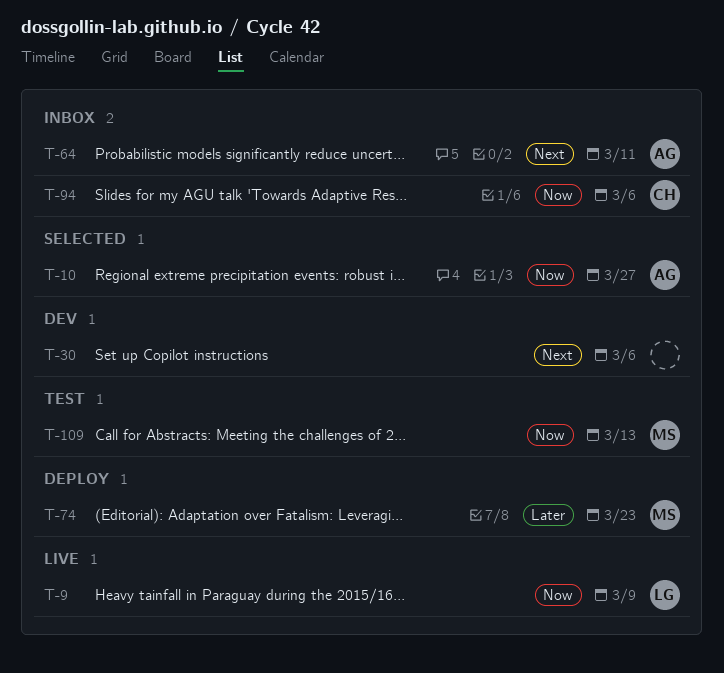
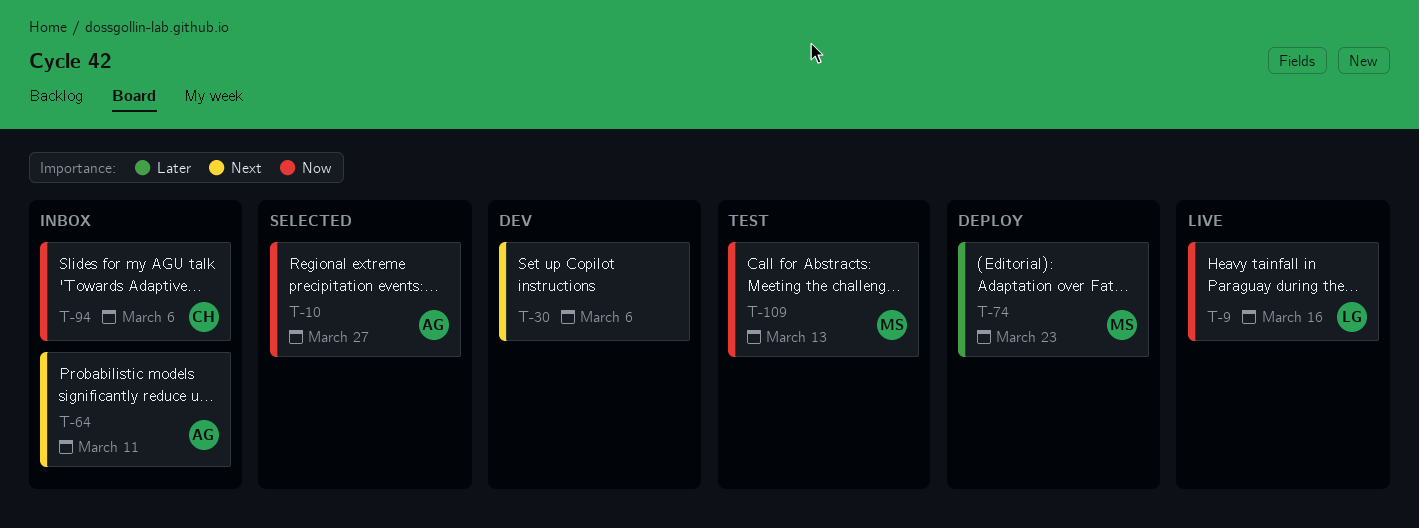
T-9, due: Mar 9 -> Mar 16

